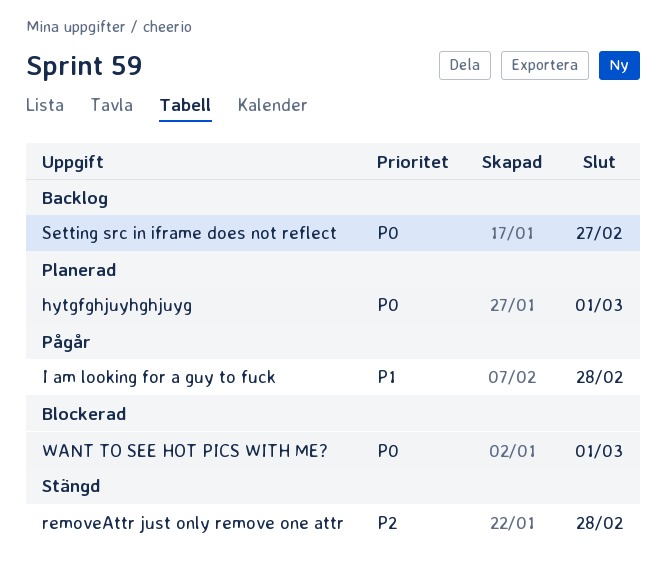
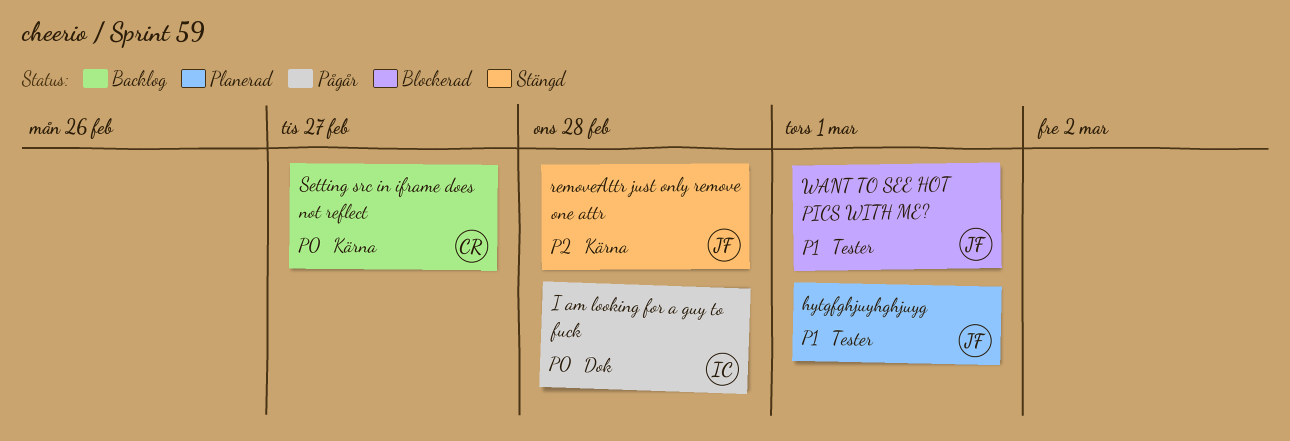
hytgfghjuyhghjuyg, priority: P0 -> P1
I am looking for a guy to fuck, priority: P1 -> P0
WANT TO SEE HOT PICS WITH ME?, priority: P0 -> P1

